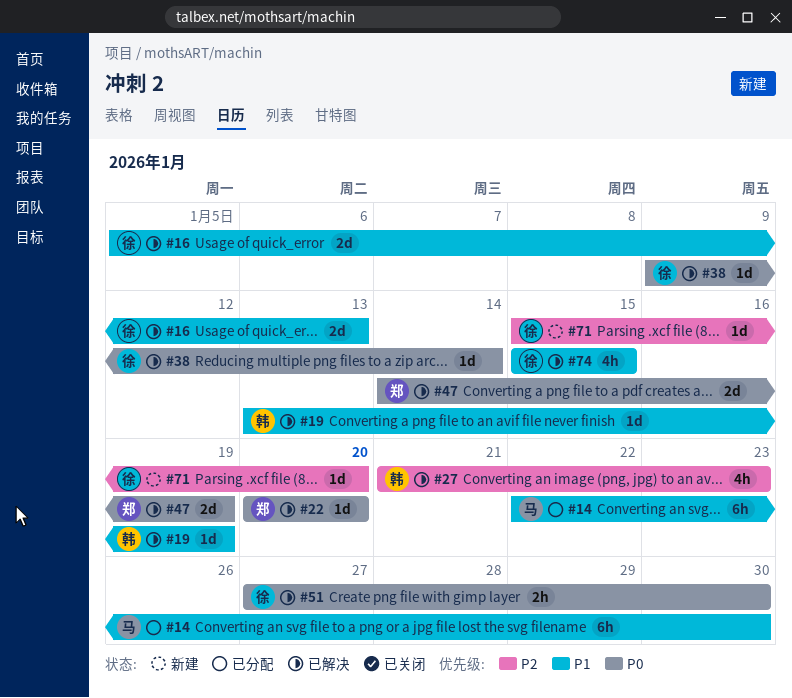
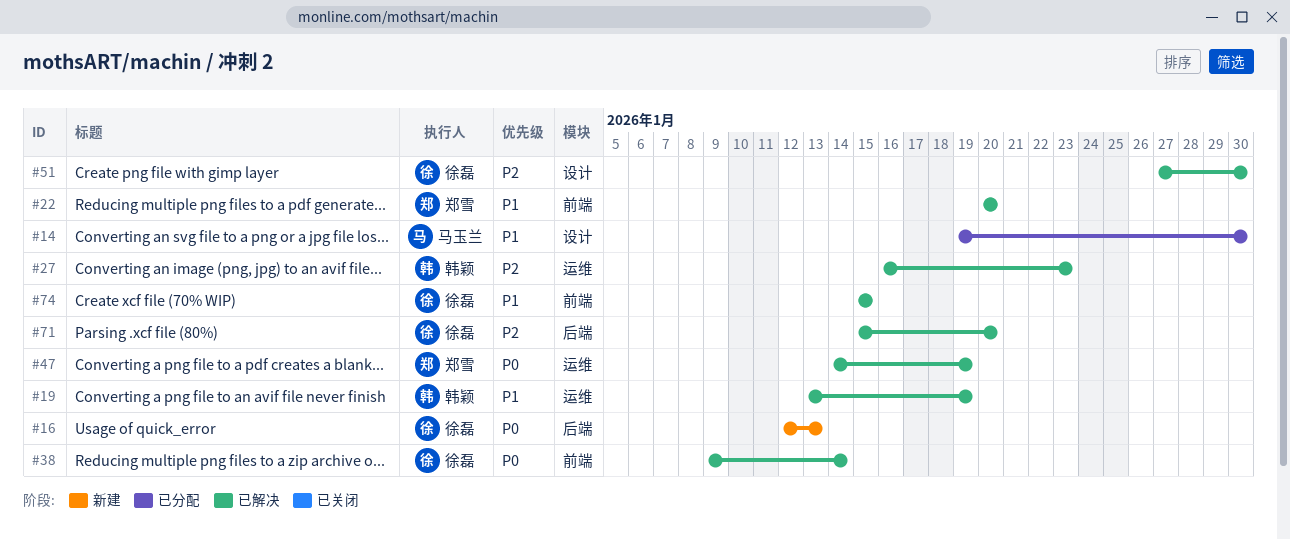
#14, start: Jan 22 -> Jan 19
#16, status: 已解决 -> 新建
#16, priority: P1 -> P0
#16, start: Jan 5 -> Jan 12
#22, priority: P0 -> P1
#27, start: Jan 21 -> Jan 16
#51, priority: P0 -> P2
#71, status: 新建 -> 已解决

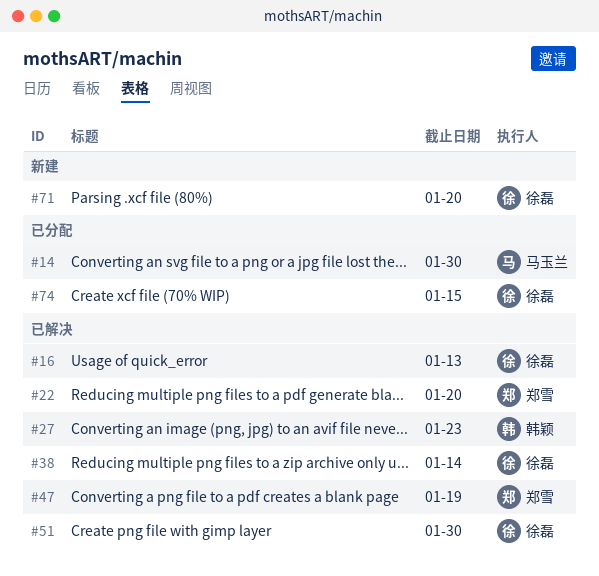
#16, status: 新建 -> 已解决
#19: present -> none
#71, status: 已解决 -> 新建
#74, status: 已解决 -> 已分配

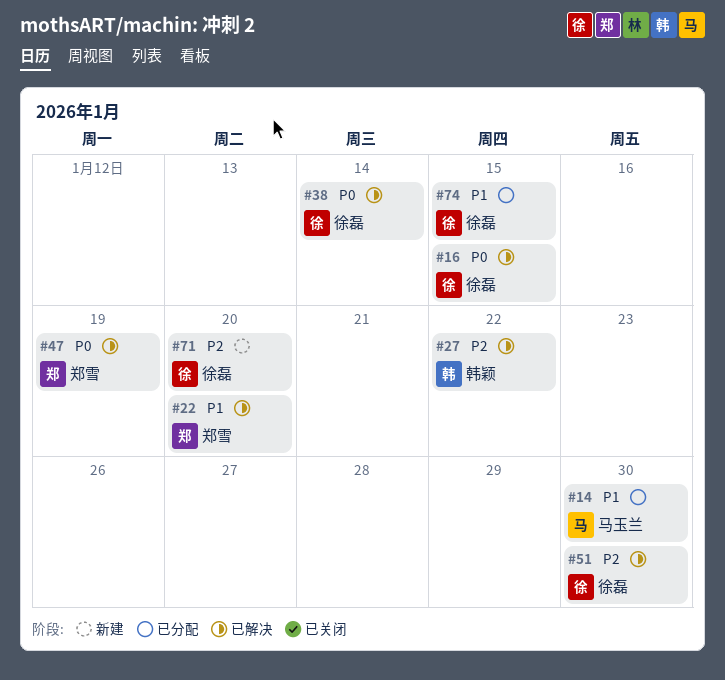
#16, due: Jan 13 -> Jan 15
#27, due: Jan 23 -> Jan 22

